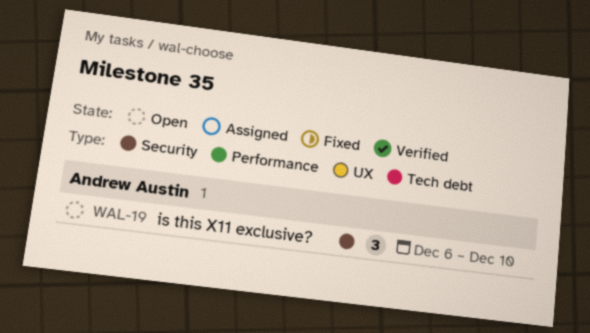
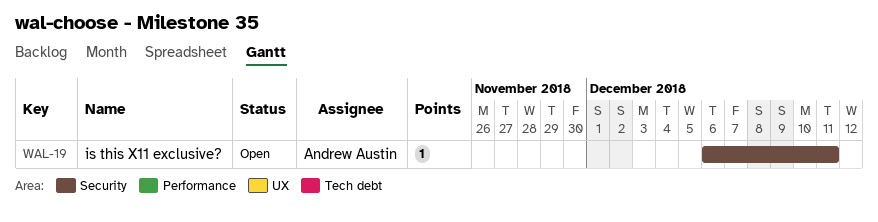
WAL-19, estimate: 3 -> 1
WAL-19, due: Dec 10 -> Dec 11

